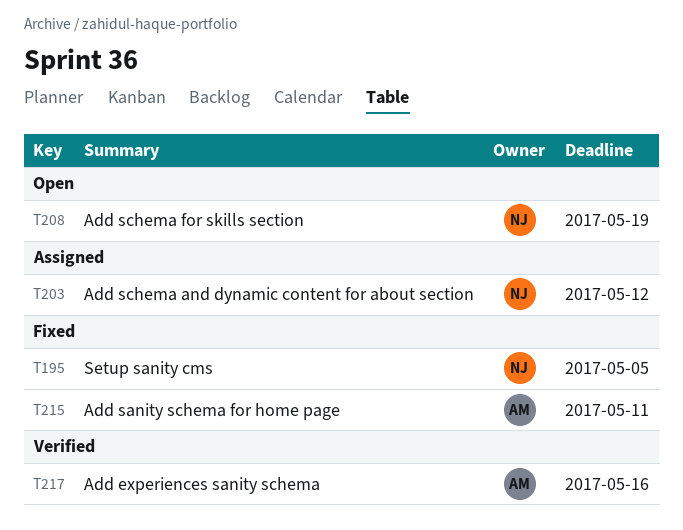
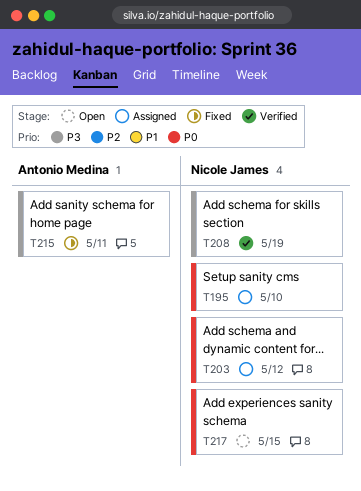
T195, status: Fixed -> Assigned
T195, due: May 5 -> May 10
T208, status: Open -> Verified
T217, status: Verified -> Open
T217, owner: Antonio Medina -> Nicole James
T217, due: May 16 -> May 15

